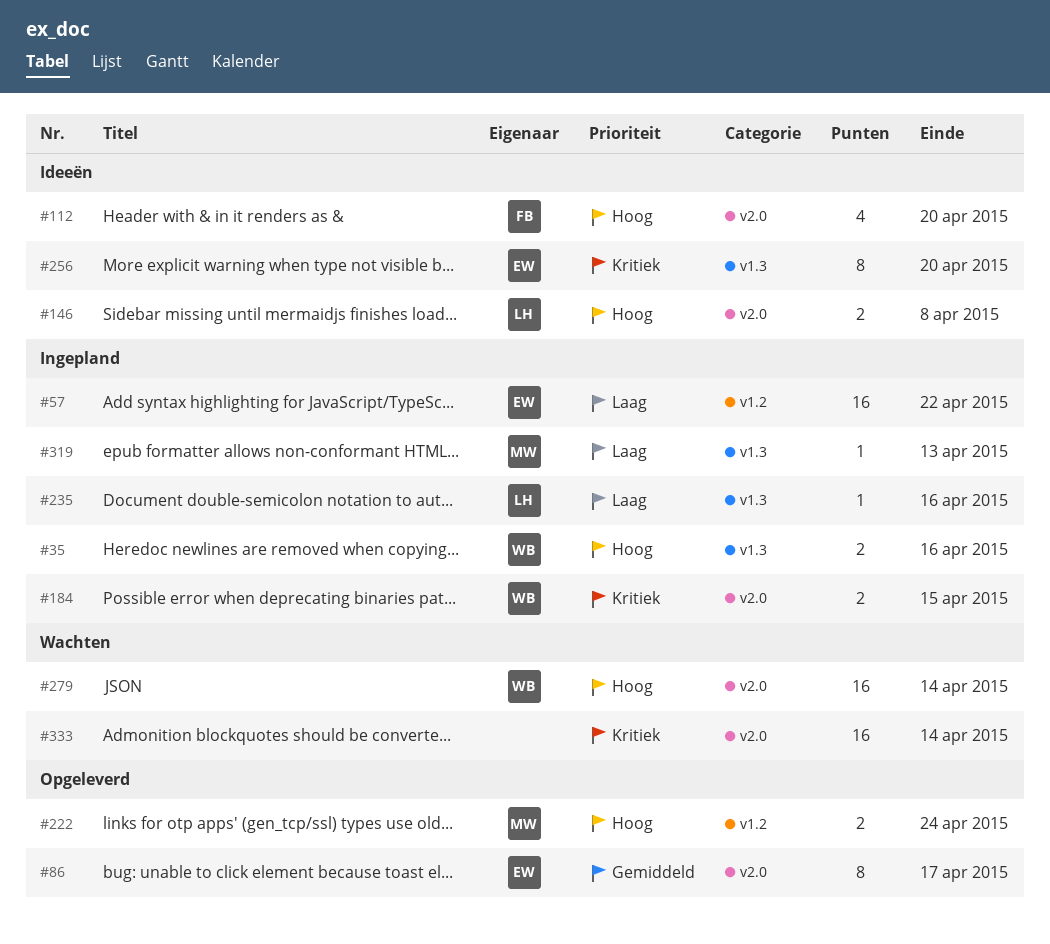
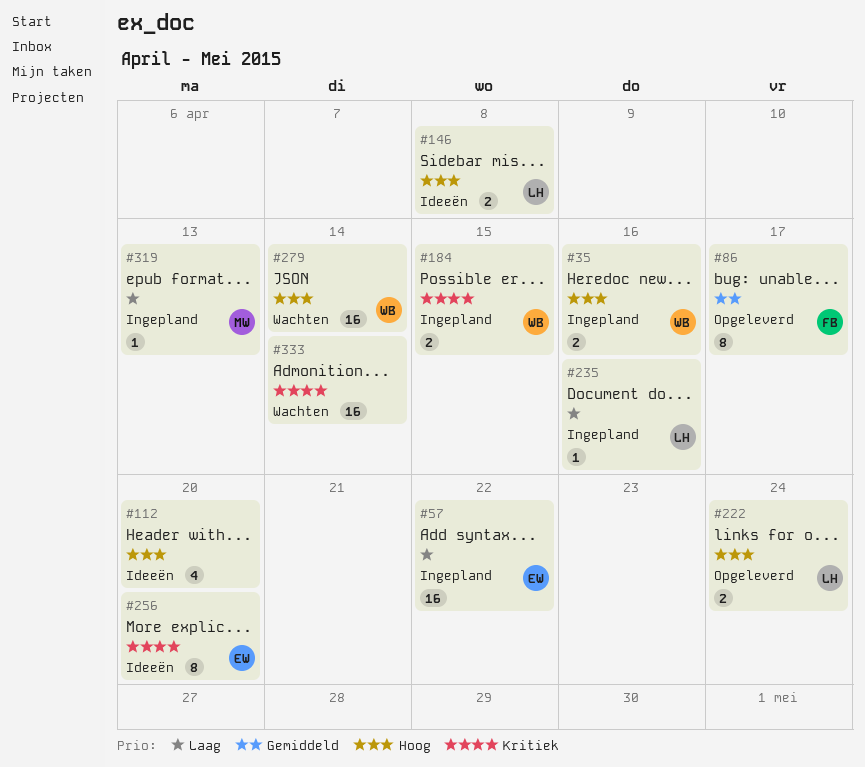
#86, owner: EW -> FB
#112, owner: FB -> none
#222, owner: MW -> LH

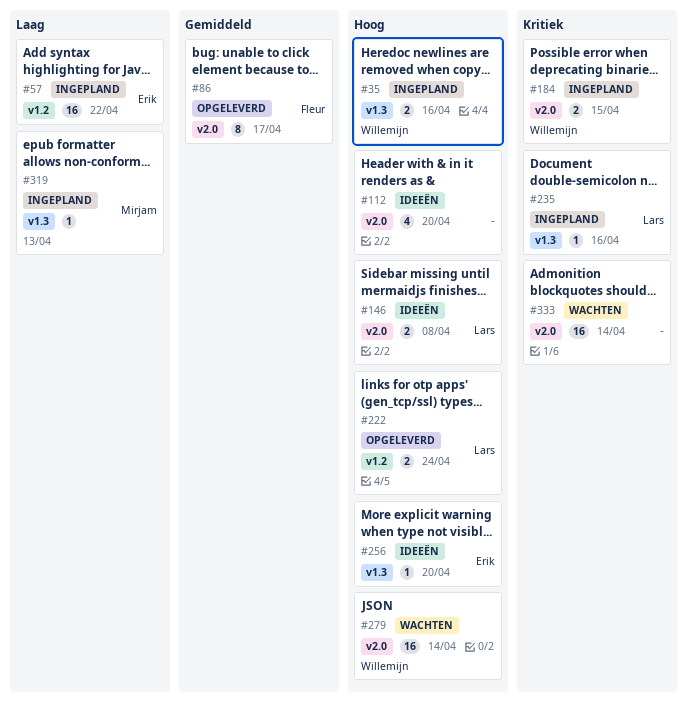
#235, priority: Laag -> Kritiek
#256, priority: Kritiek -> Hoog
#256, estimate: 8 -> 1

